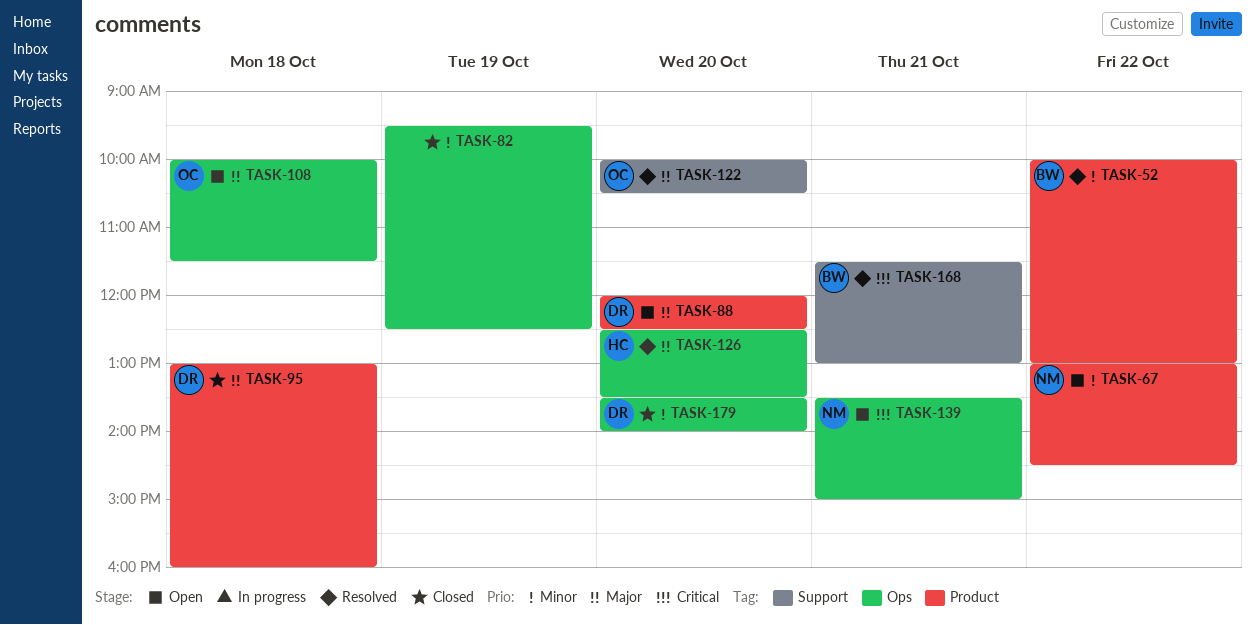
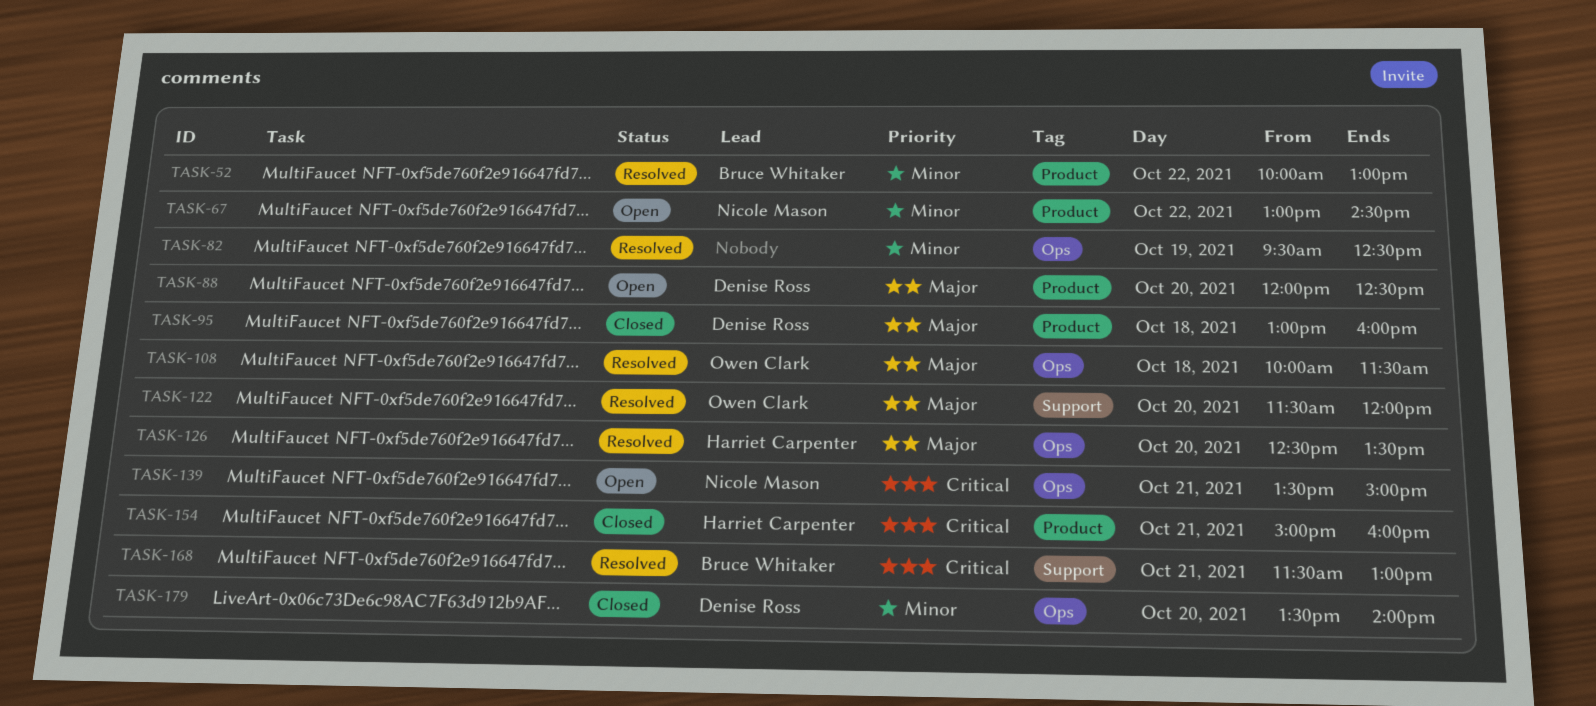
TASK-82, status: Closed -> Resolved
TASK-108, status: Open -> Resolved
TASK-122, begins: 10:00 -> 11:30
TASK-122, ends: 10:30 -> 12:00
TASK-154: none -> present

